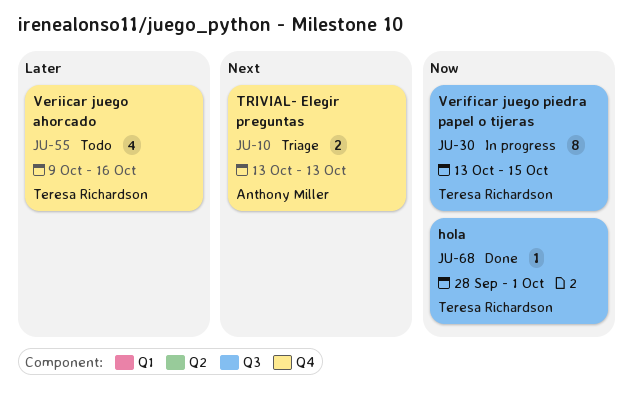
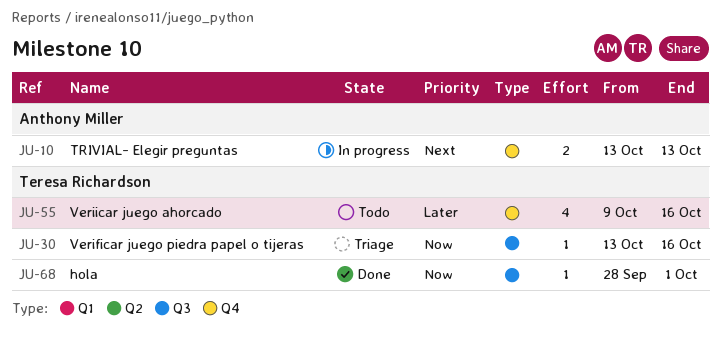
JU-10, status: Triage -> In progress
JU-30, status: In progress -> Triage
JU-30, estimate: 8 -> 1
JU-30, due: Oct 15 -> Oct 16

